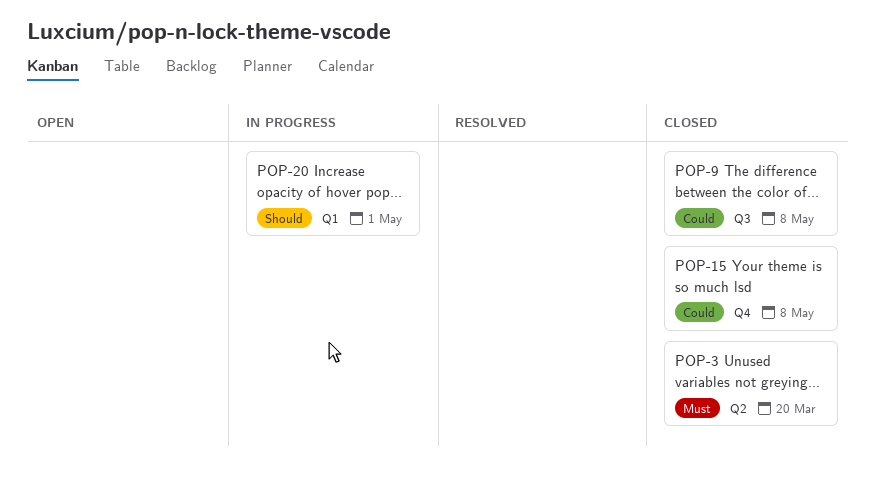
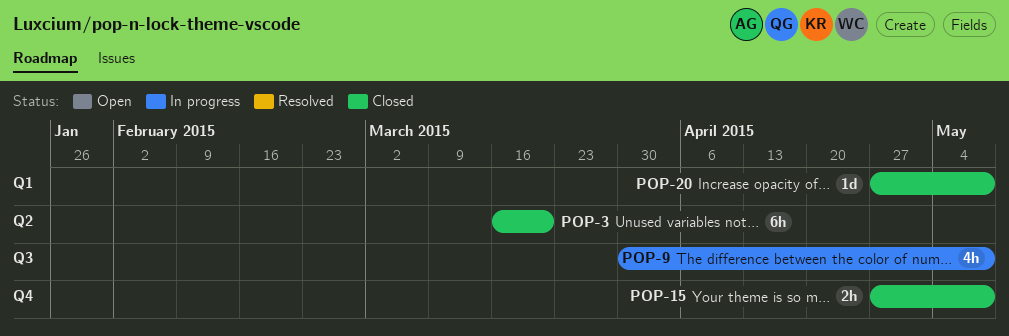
POP-9, status: Closed -> In progress
POP-20, status: In progress -> Closed
POP-20, due: May 1 -> May 8

